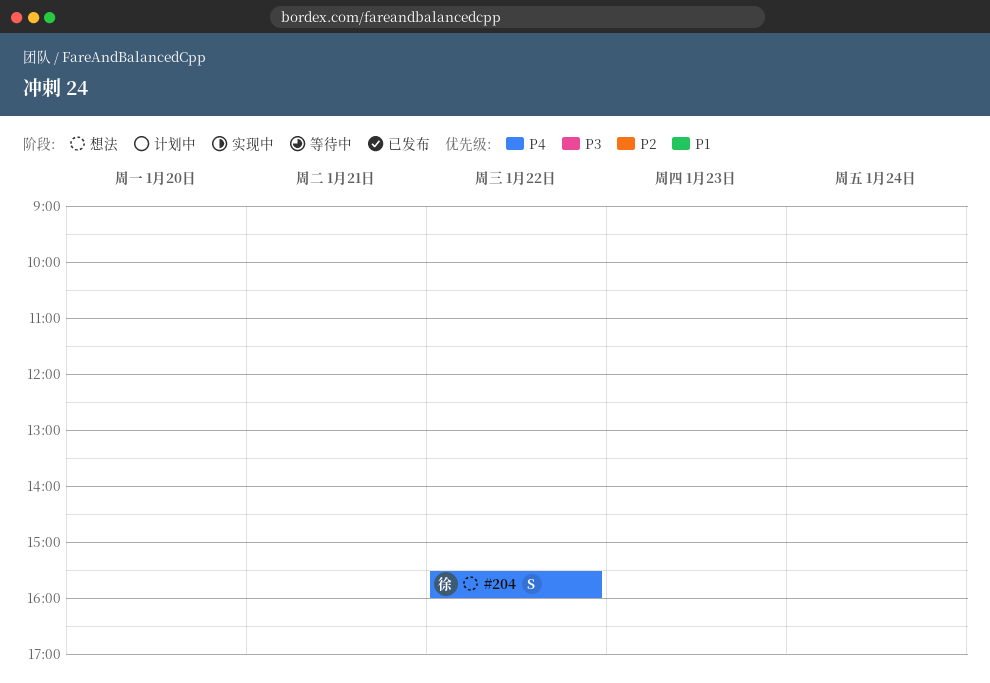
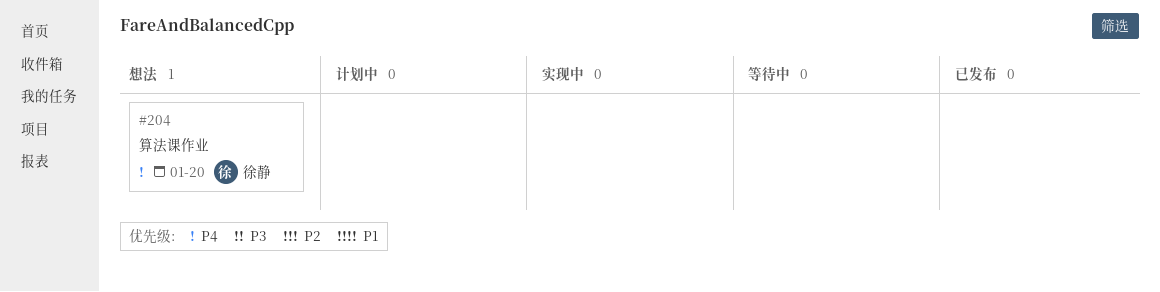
#204, day: Jan 22 -> Jan 20

